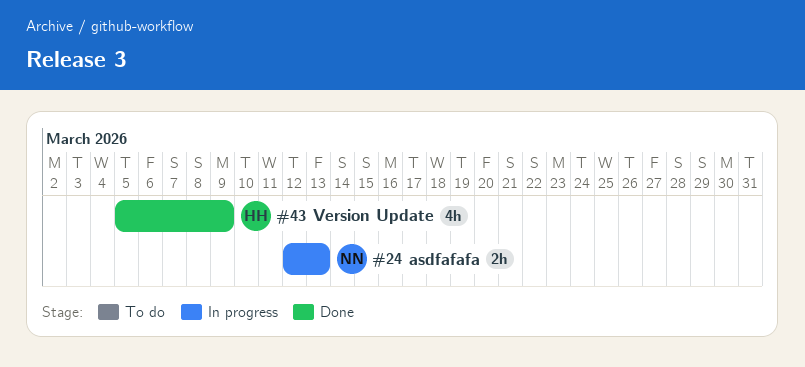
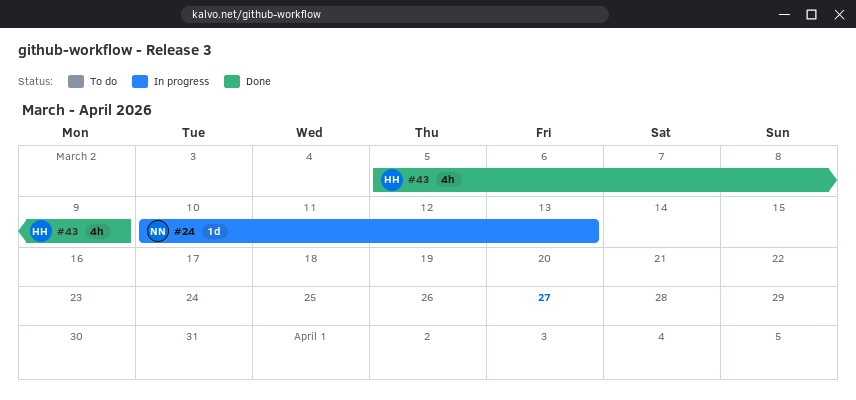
#24, estimate: 2h -> 1d
#24, start: Mar 12 -> Mar 10

